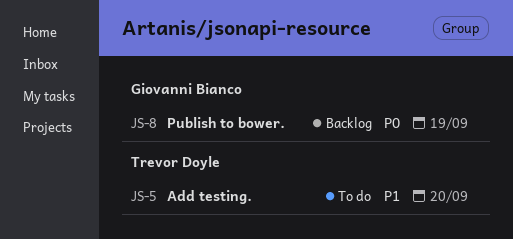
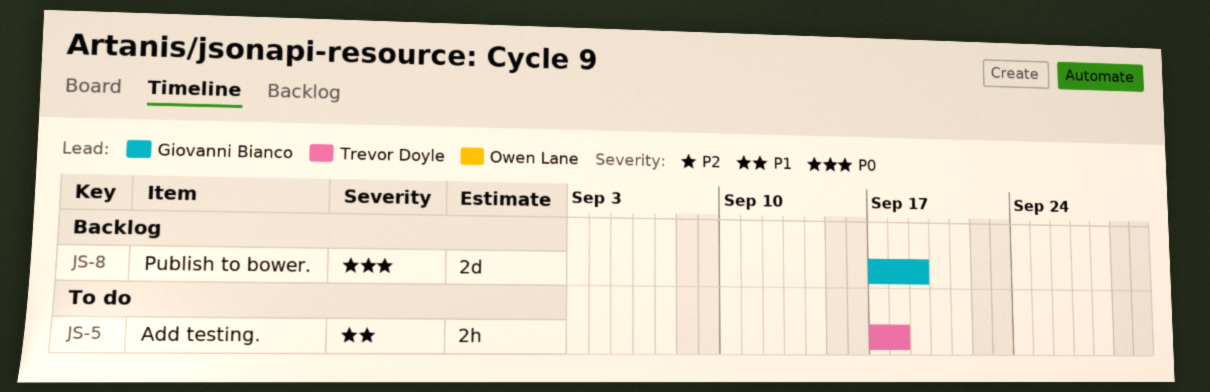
JS-5, due: Sep 20 -> Sep 18

